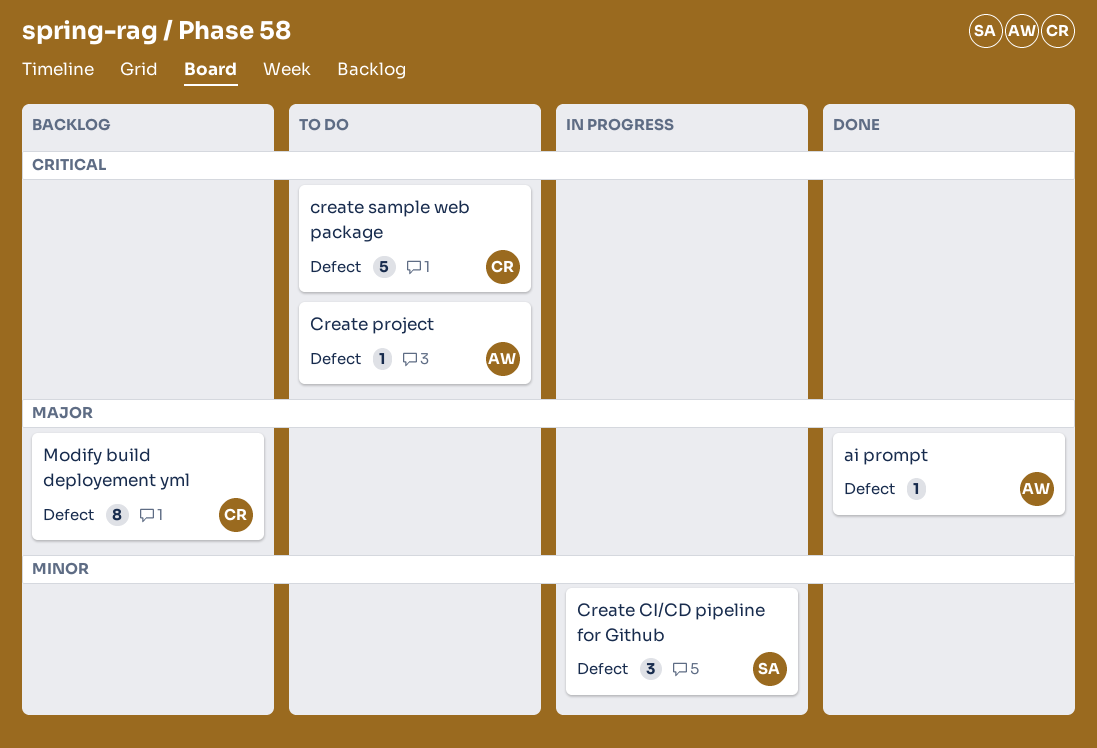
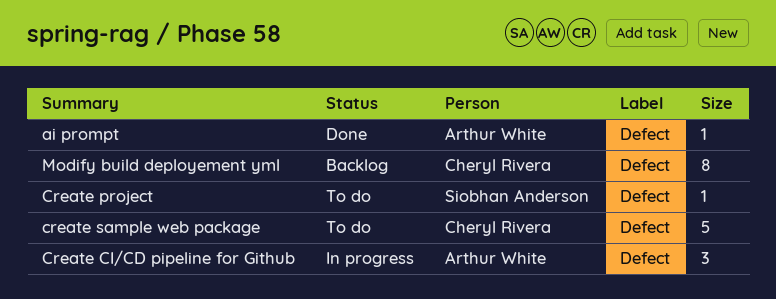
Create CI/CD pipeline for Github, owner: Siobhan Anderson -> Arthur White
Create project, owner: Arthur White -> Siobhan Anderson

